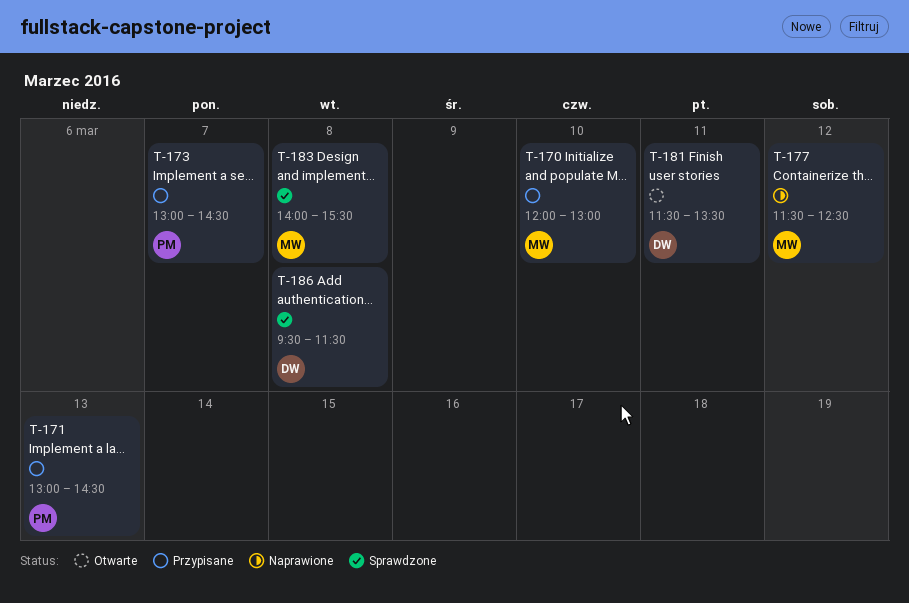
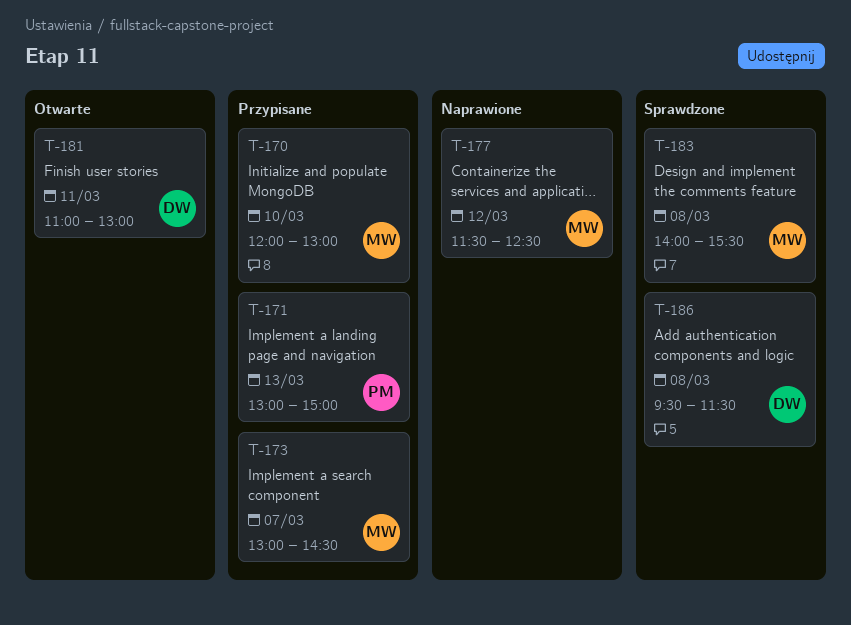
T-171, ends: 14:30 -> 15:00
T-173, owner: PM -> MW
T-181, begins: 11:30 -> 11:00
T-181, ends: 13:30 -> 13:00

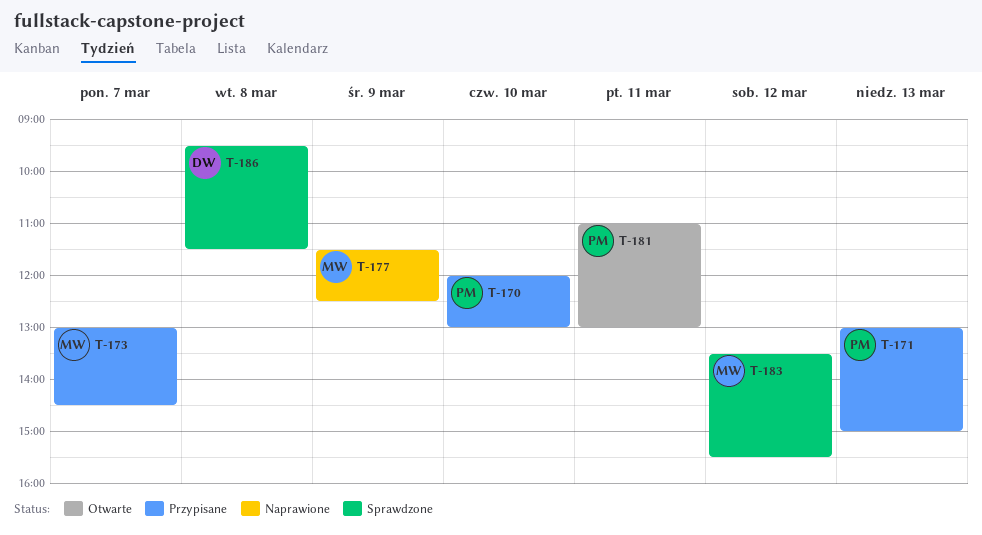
T-170, owner: MW -> PM
T-177, day: Mar 12 -> Mar 9
T-181, owner: DW -> PM
T-183, day: Mar 8 -> Mar 12
T-183, begins: 14:00 -> 13:30

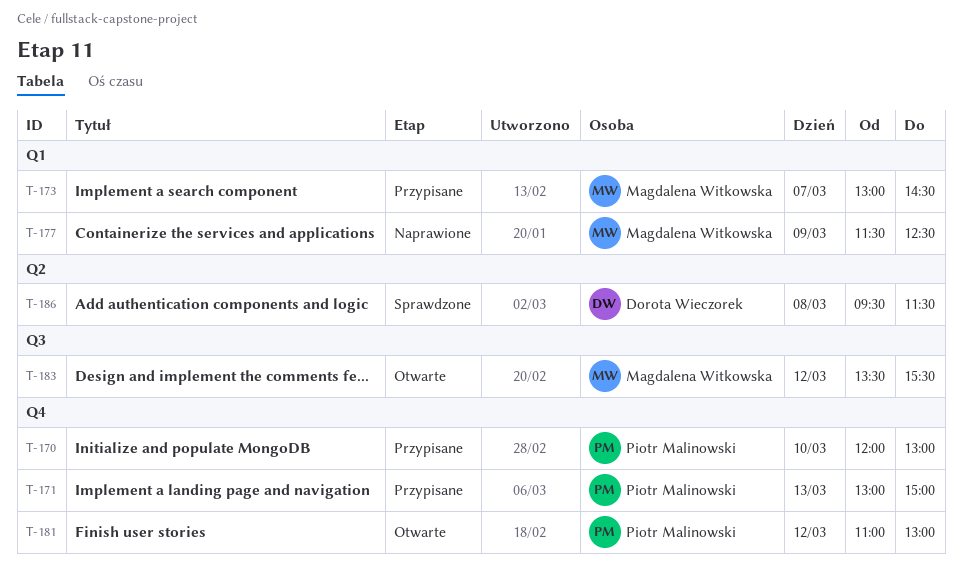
T-181, day: Mar 11 -> Mar 12
T-183, status: Sprawdzone -> Otwarte

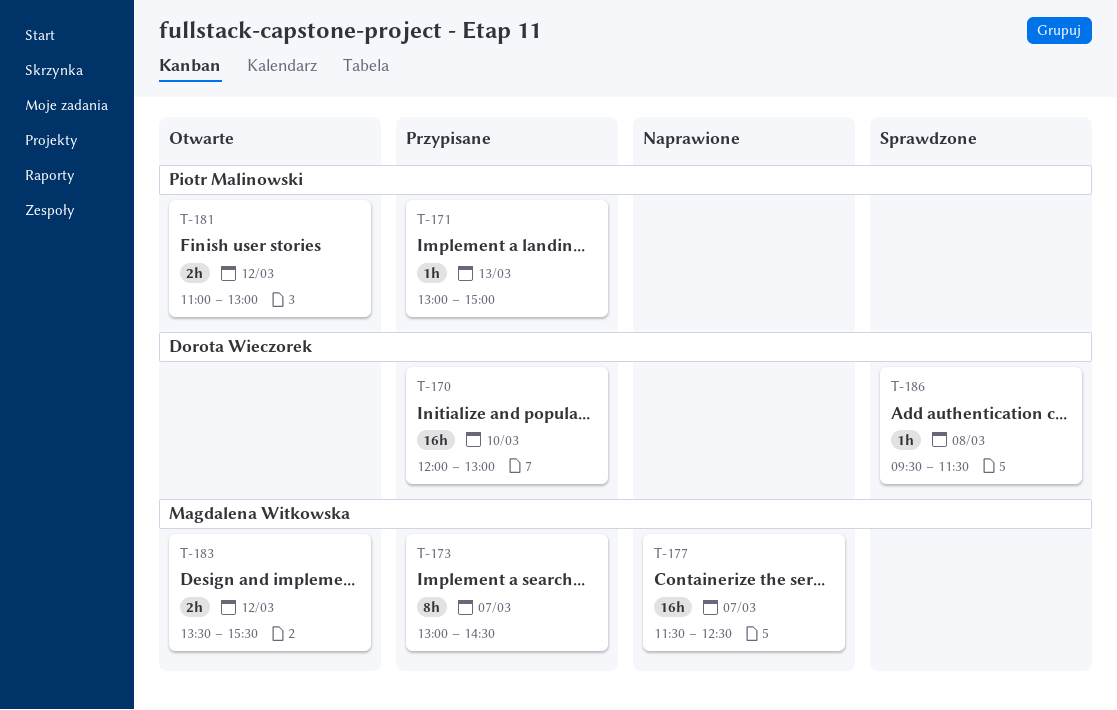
T-170, owner: Piotr Malinowski -> Dorota Wieczorek
T-177, day: Mar 9 -> Mar 7

